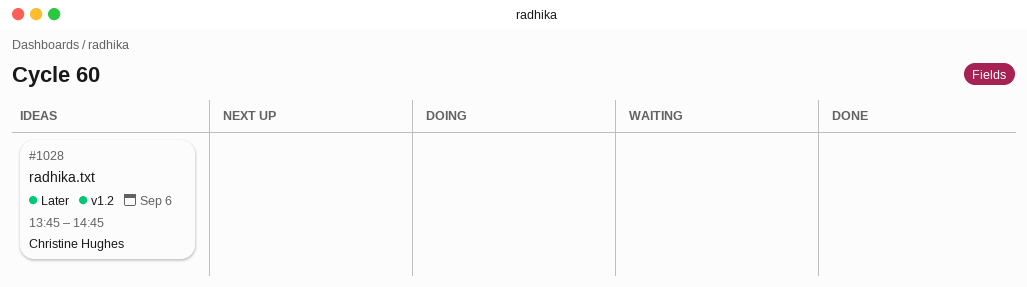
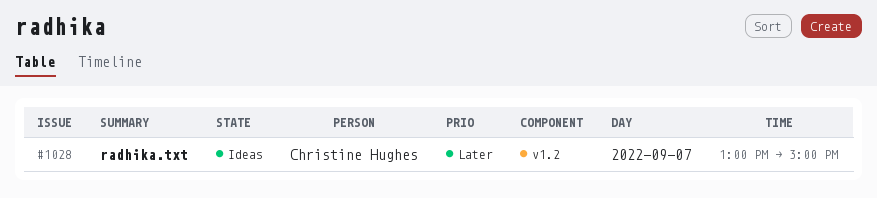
#1028, day: Sep 6 -> Sep 7
#1028, begins: 13:45 -> 13:00
#1028, ends: 14:45 -> 15:00

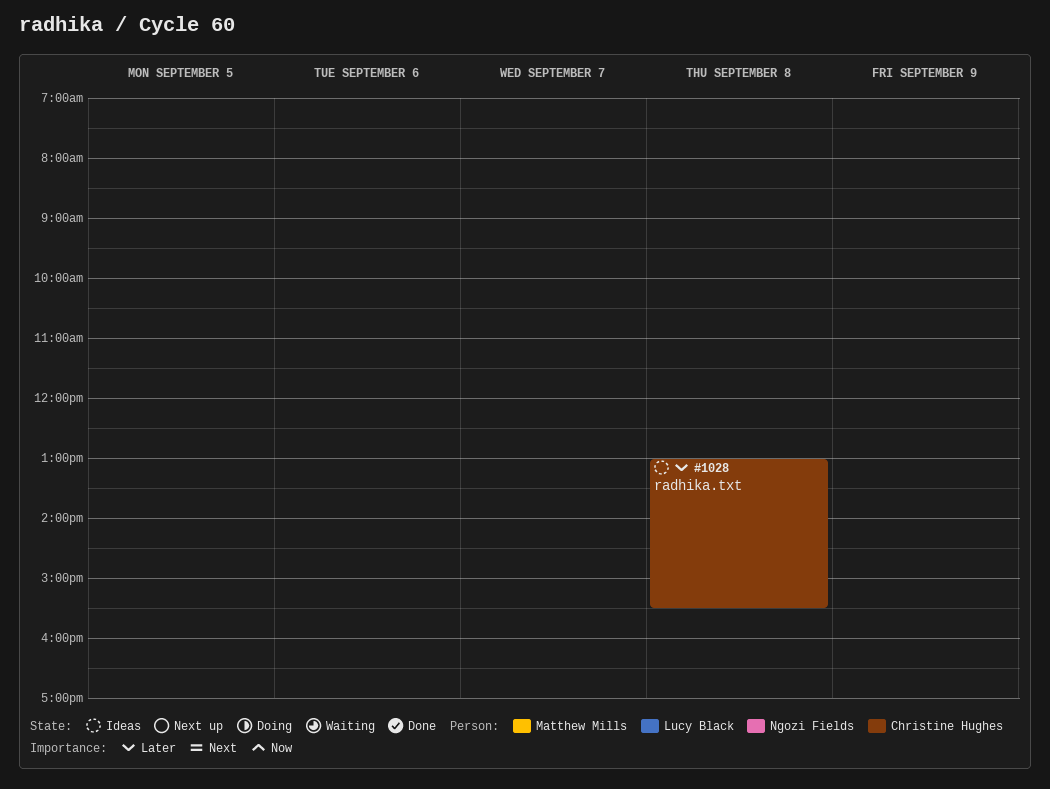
#1028, day: Sep 7 -> Sep 8
#1028, ends: 15:00 -> 15:30

